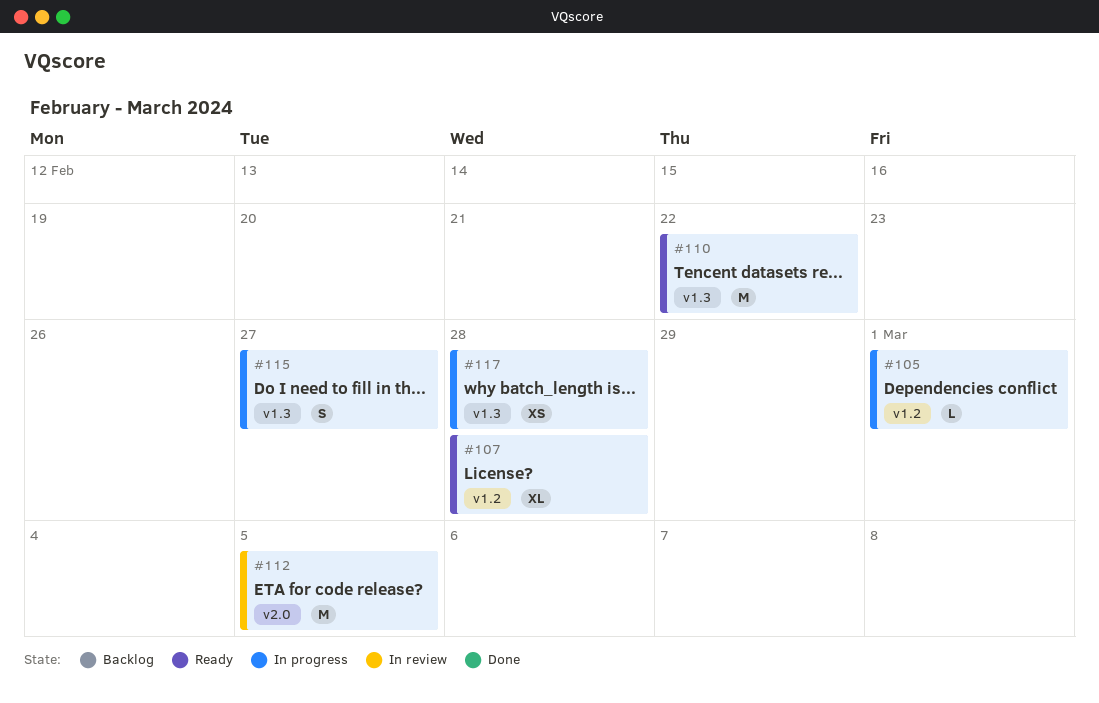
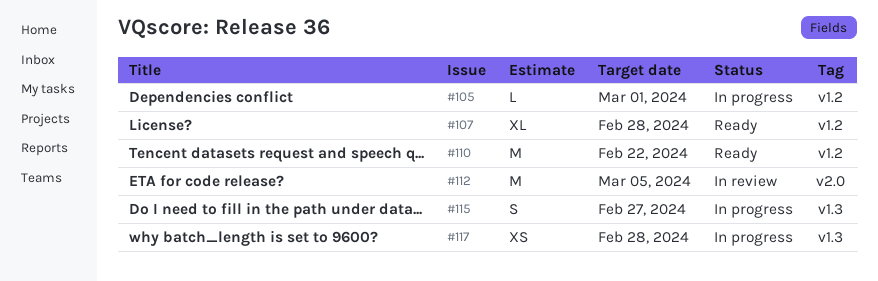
#110, label: v1.3 -> v1.2

